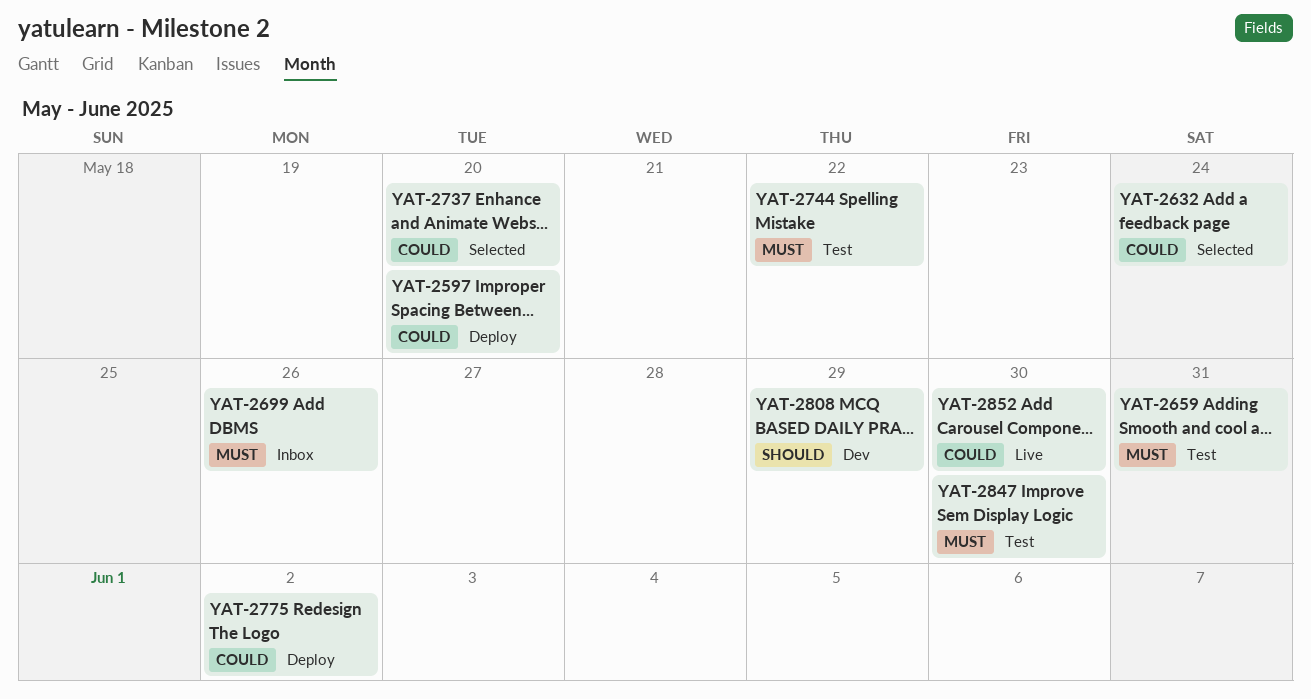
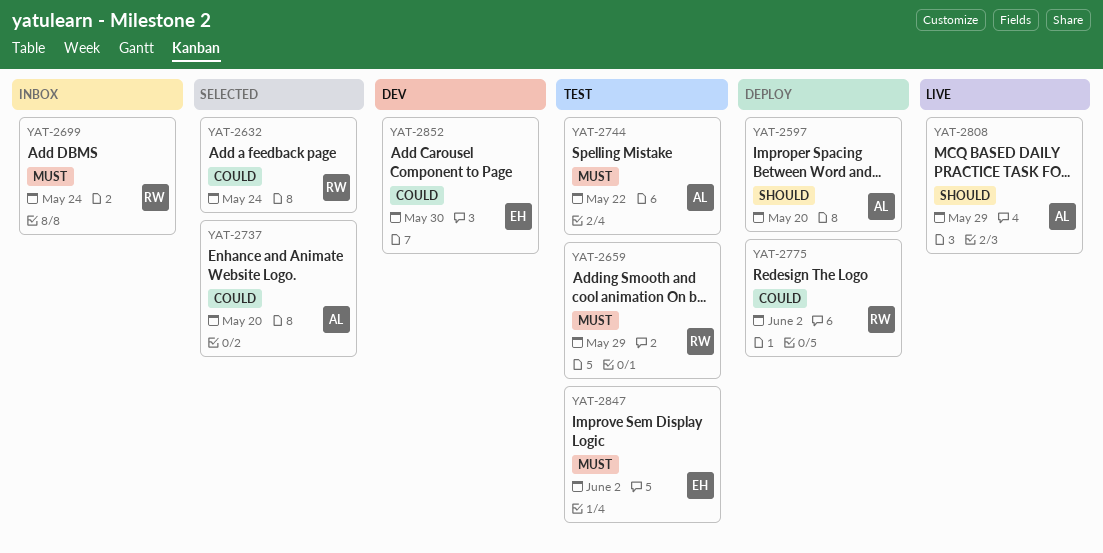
YAT-2597, priority: Could -> Should
YAT-2659, due: May 31 -> May 29
YAT-2699, due: May 26 -> May 24
YAT-2808, status: Dev -> Live
YAT-2847, due: May 30 -> Jun 2
YAT-2852, status: Live -> Dev

